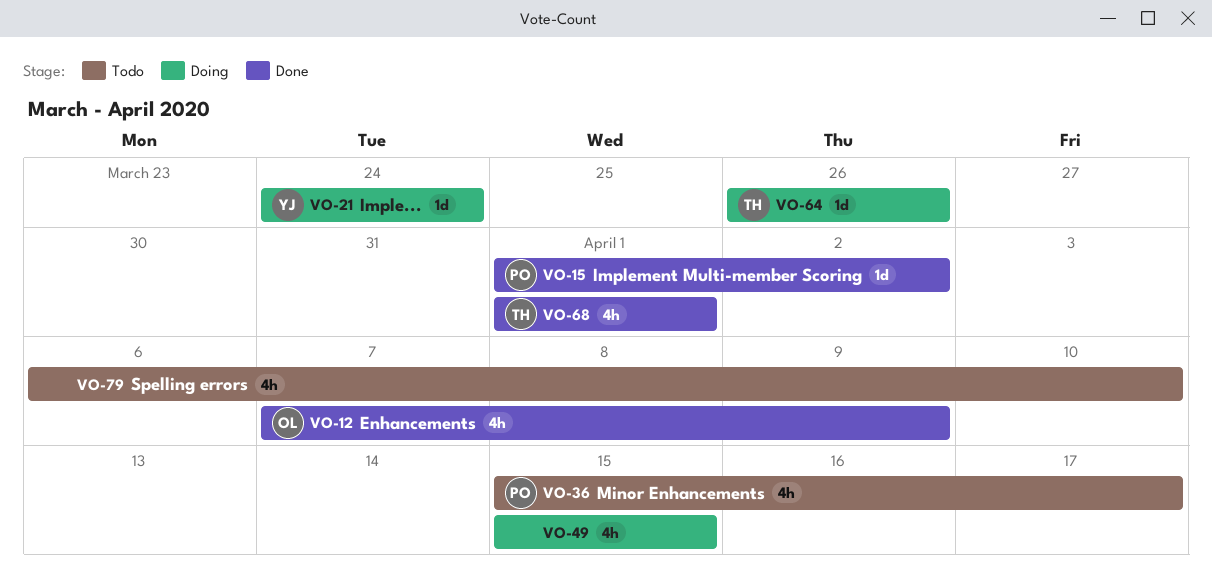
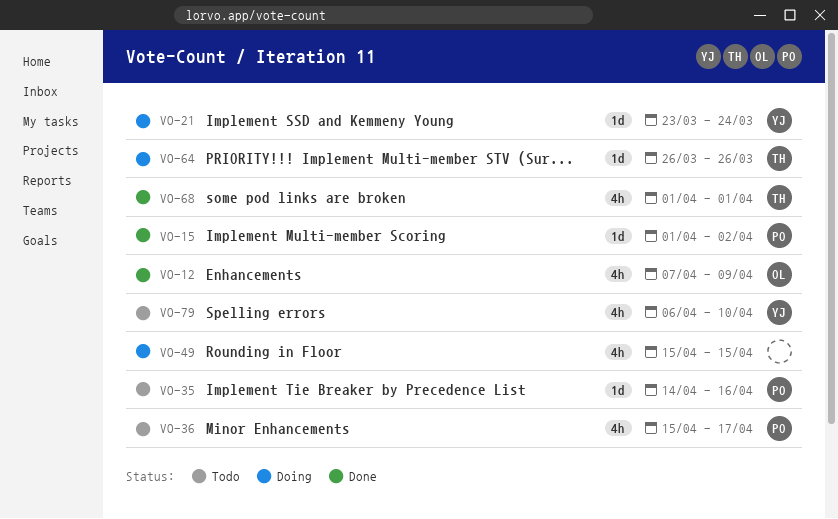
VO-21, start: Mar 24 -> Mar 23
VO-35: none -> present
VO-79, owner: none -> YJ

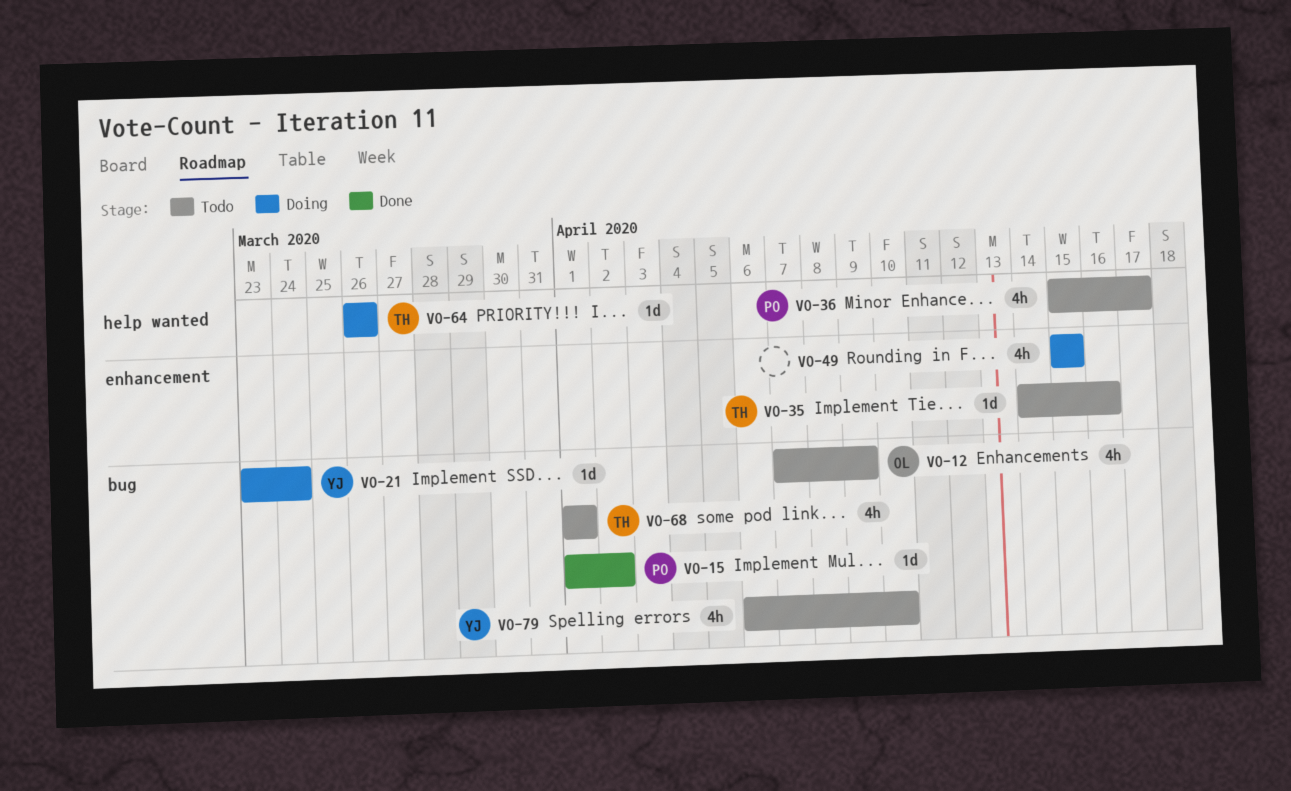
VO-12, status: Done -> Todo
VO-35, owner: PO -> TH
VO-68, status: Done -> Todo

